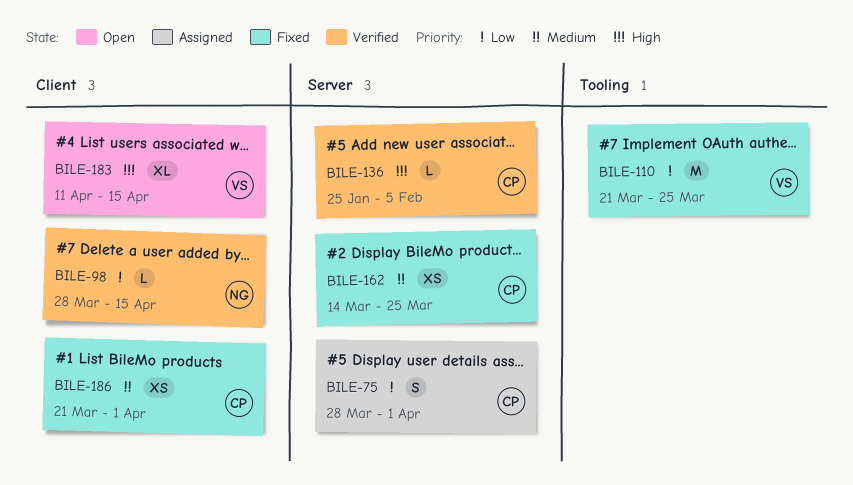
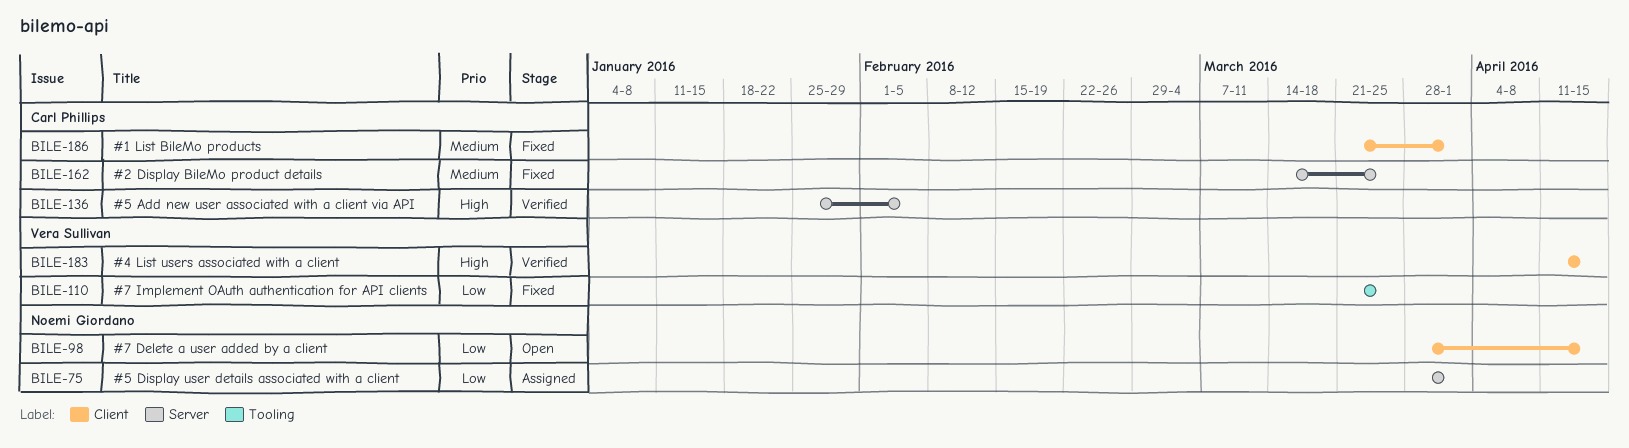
BILE-75, owner: Carl Phillips -> Noemi Giordano
BILE-98, status: Verified -> Open
BILE-183, status: Open -> Verified

